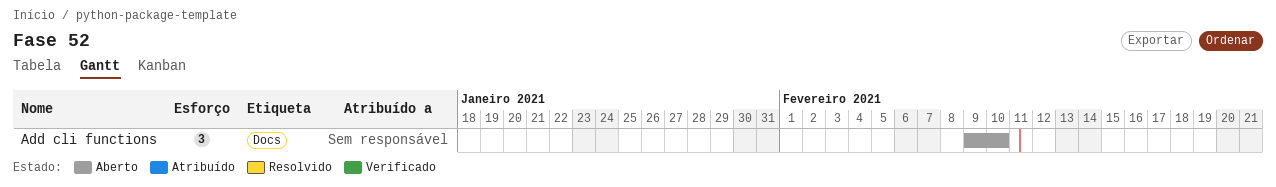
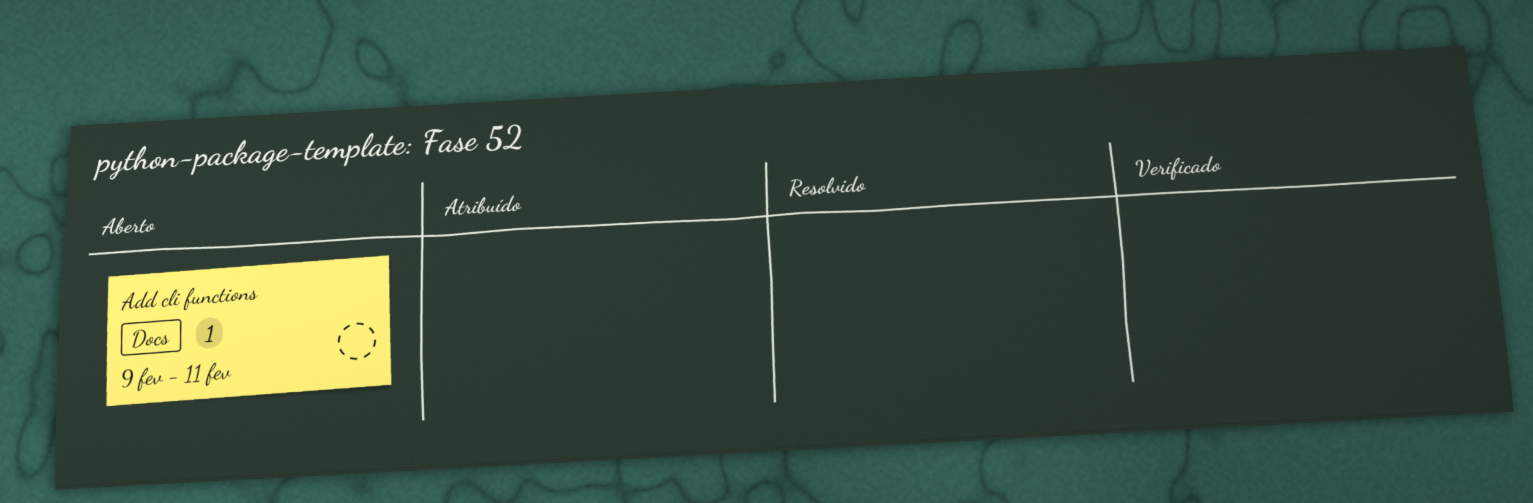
Add cli functions, estimate: 3 -> 1
Add cli functions, due: Feb 10 -> Feb 11

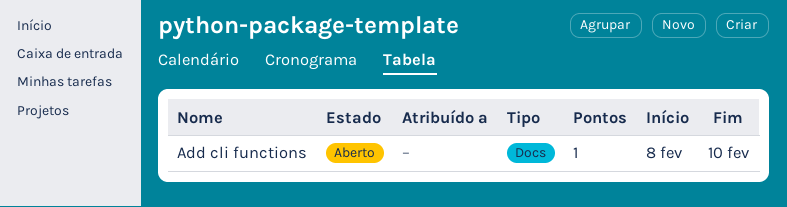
Add cli functions, start: Feb 9 -> Feb 8
Add cli functions, due: Feb 11 -> Feb 10

